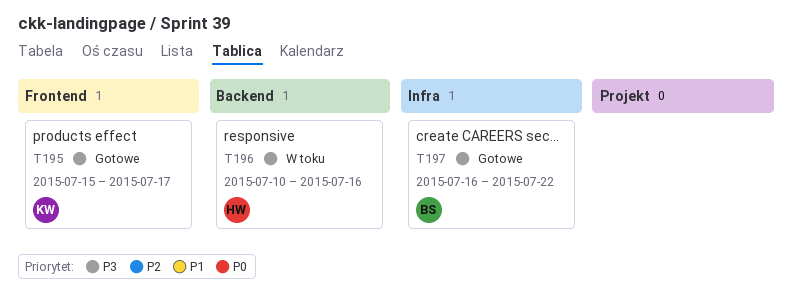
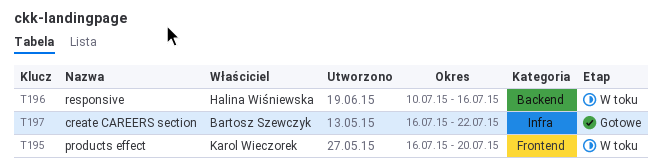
T195, status: Gotowe -> W toku
T195, start: Jul 15 -> Jul 16
T195, due: Jul 17 -> Jul 20

